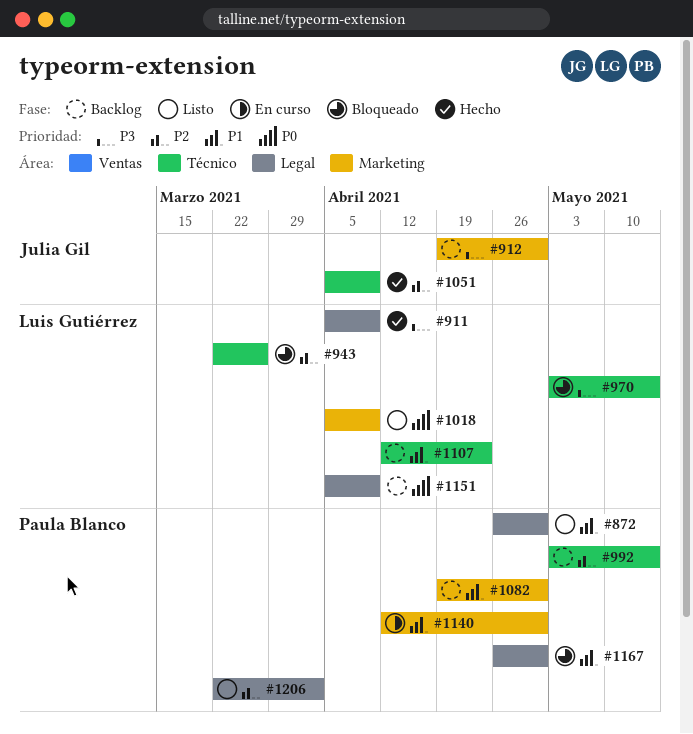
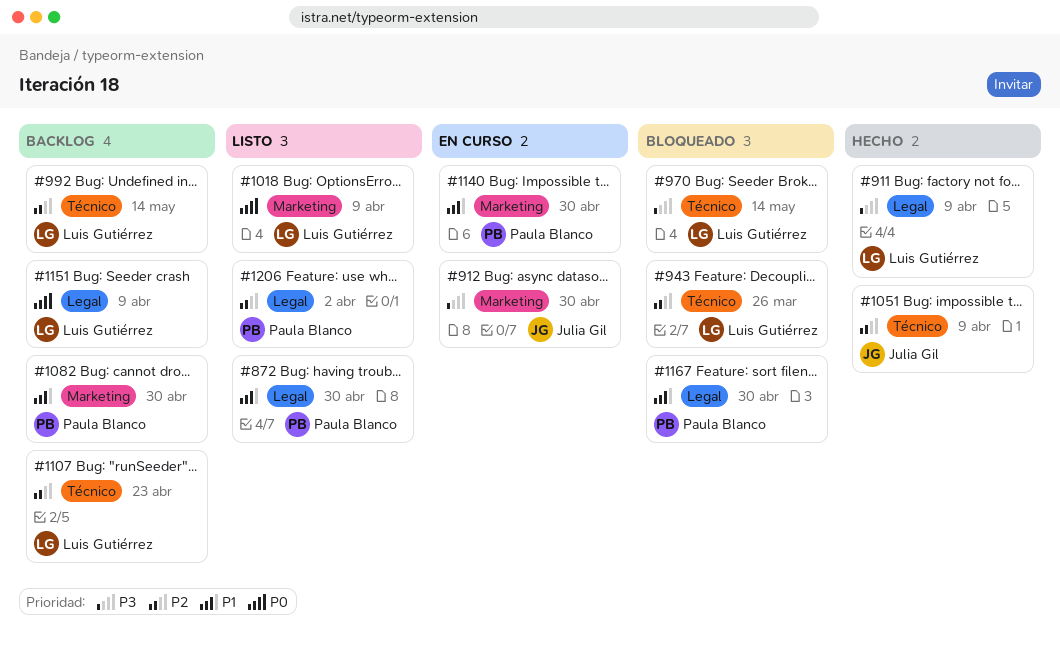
#912, status: Backlog -> En curso
#992, owner: Paula Blanco -> Luis Gutiérrez
#1107, priority: P1 -> P2

